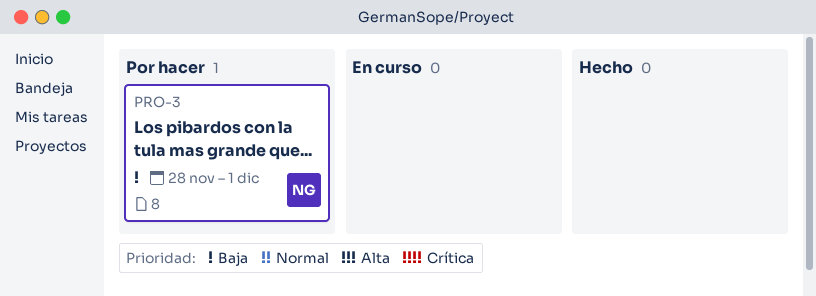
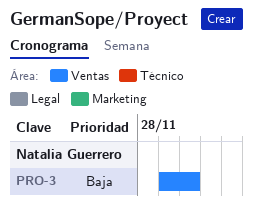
PRO-3, start: Nov 28 -> Nov 29
PRO-3, due: Dec 1 -> Nov 30

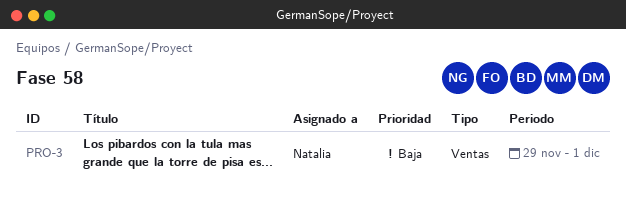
PRO-3, due: Nov 30 -> Dec 1

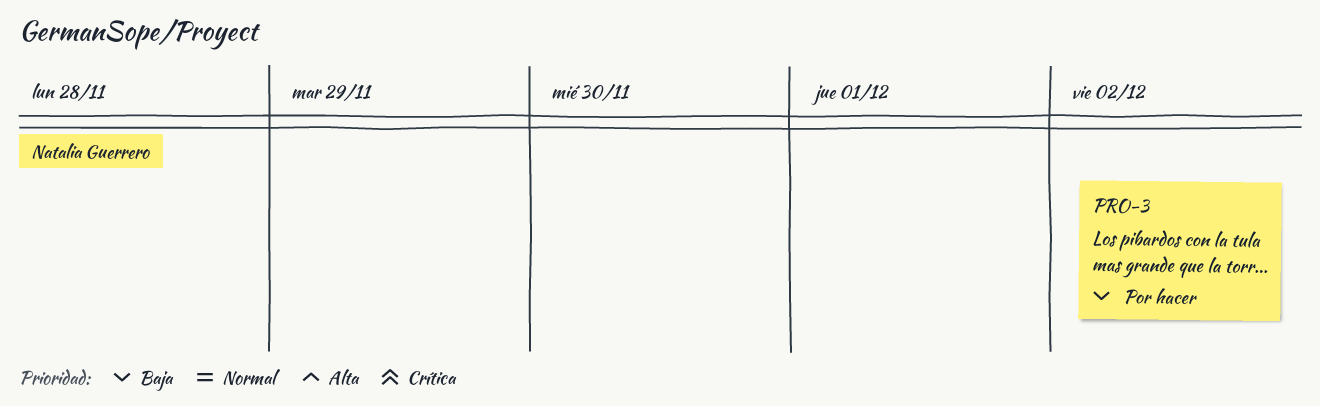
PRO-3, due: Dec 1 -> Dec 2

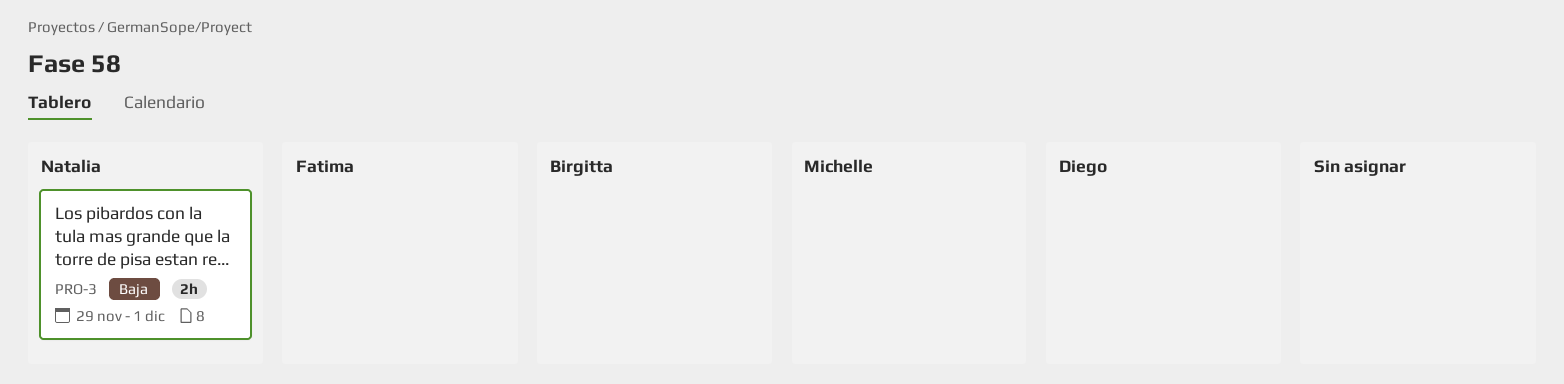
PRO-3, due: Dec 2 -> Dec 1

